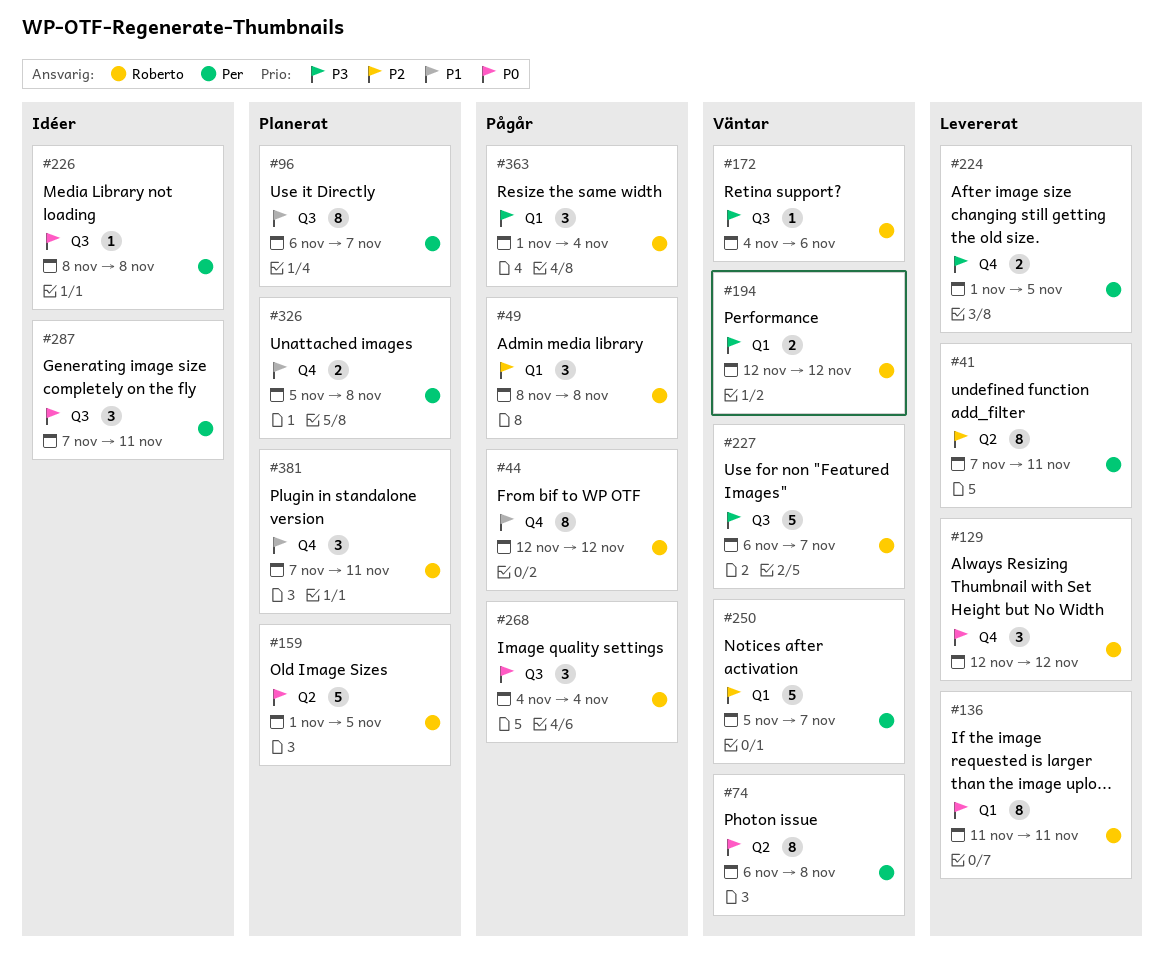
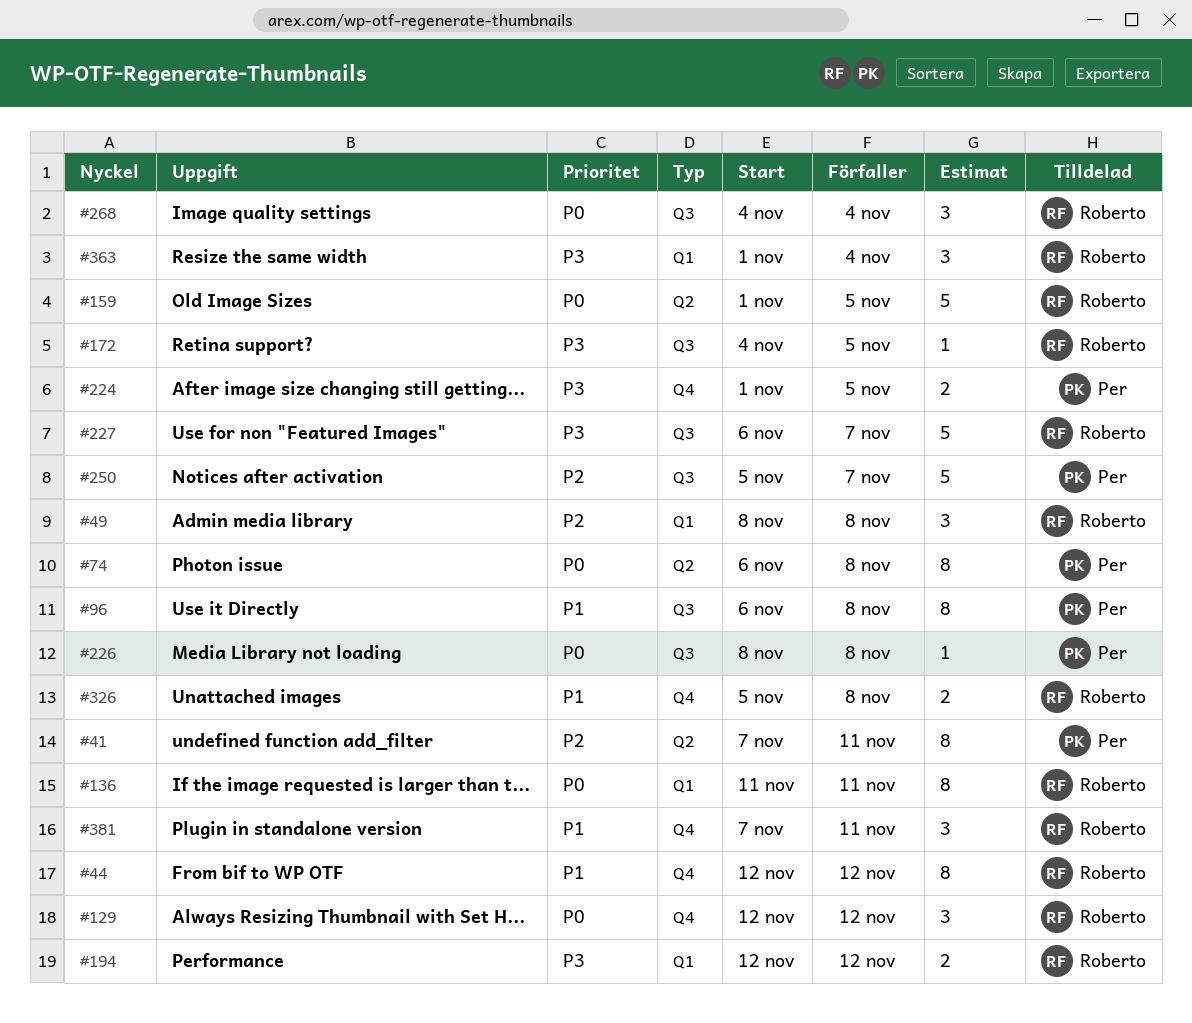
#96, due: Nov 7 -> Nov 8
#172, due: Nov 6 -> Nov 5
#250, label: Q1 -> Q3
#287: present -> none
#326, owner: Per -> Roberto

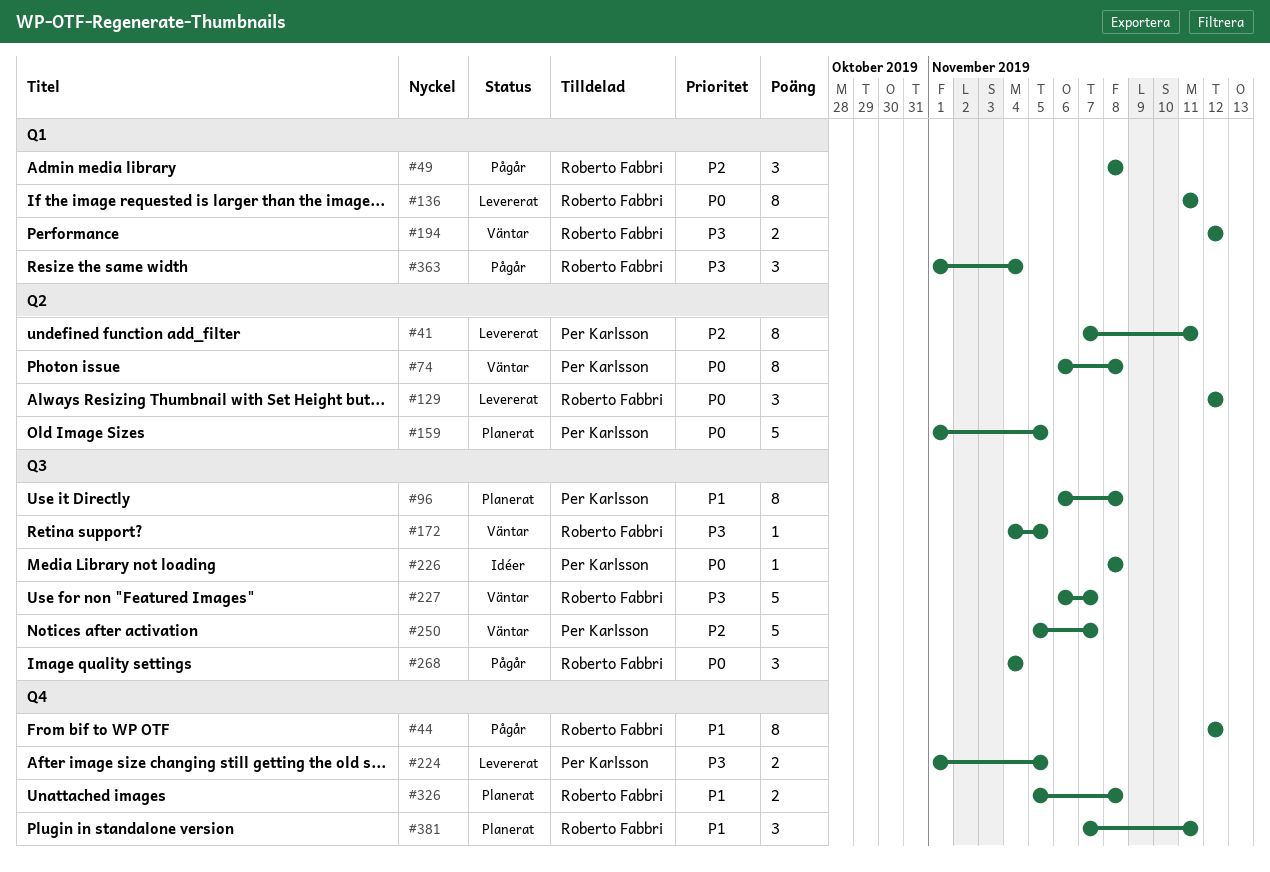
#129, label: Q4 -> Q2
#159, owner: Roberto Fabbri -> Per Karlsson

